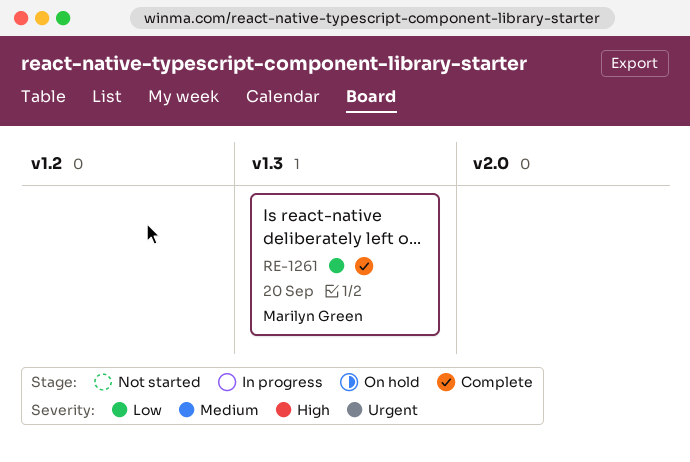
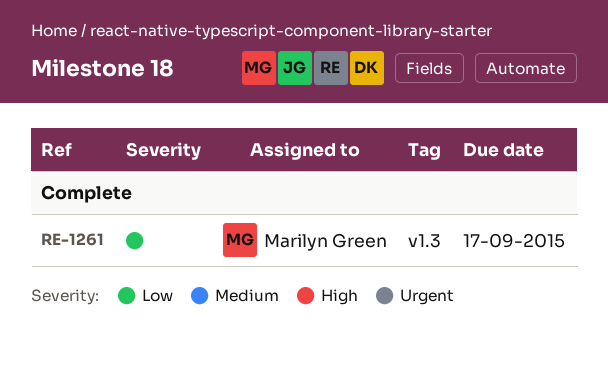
RE-1261, due: Sep 20 -> Sep 17

